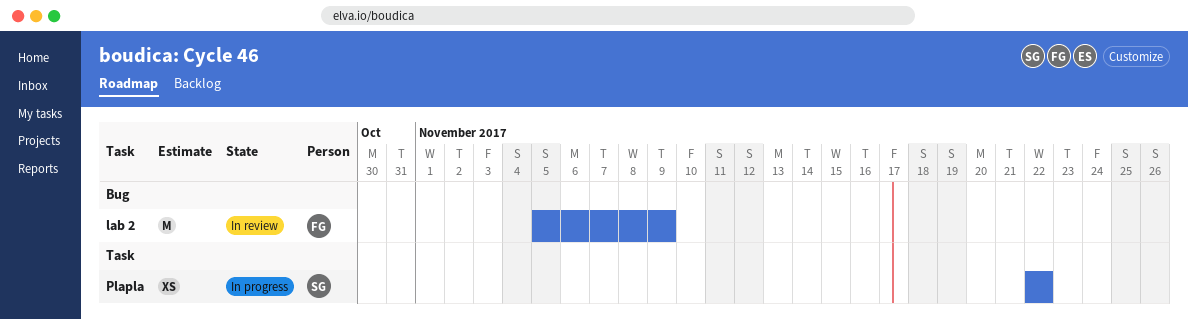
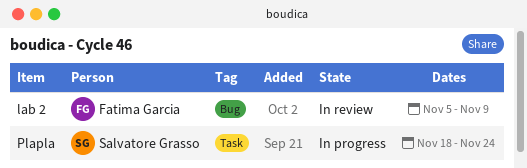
Plapla, start: Nov 22 -> Nov 18
Plapla, due: Nov 22 -> Nov 24

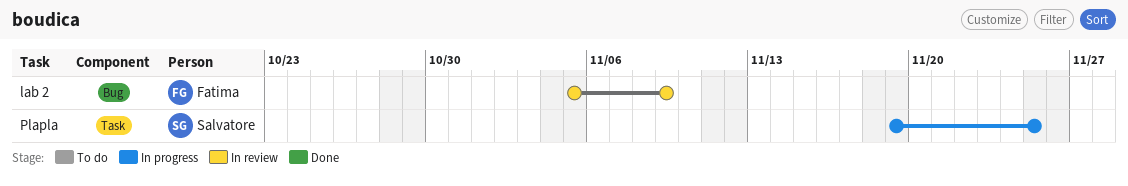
Plapla, start: Nov 18 -> Nov 19
Plapla, due: Nov 24 -> Nov 25

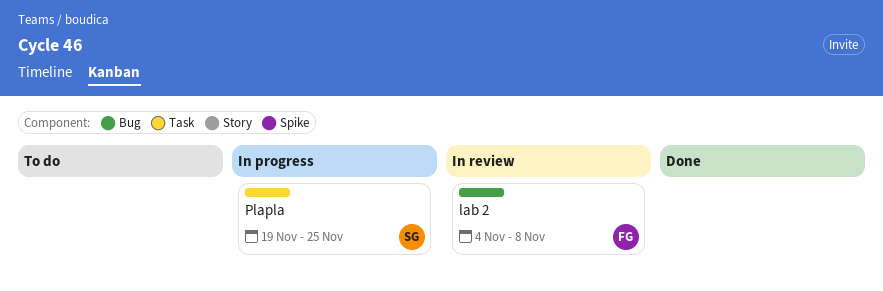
lab 2, start: Nov 5 -> Nov 4
lab 2, due: Nov 9 -> Nov 8

